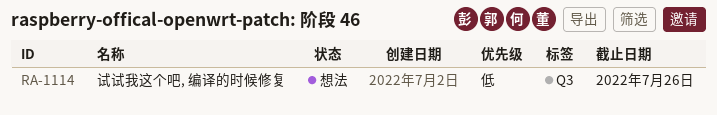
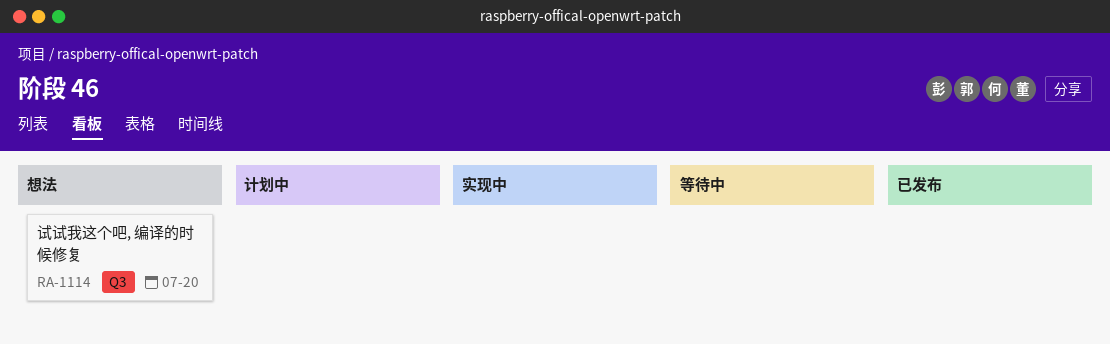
RA-1114, due: Jul 26 -> Jul 20

